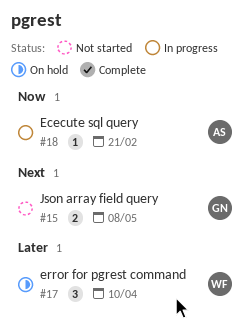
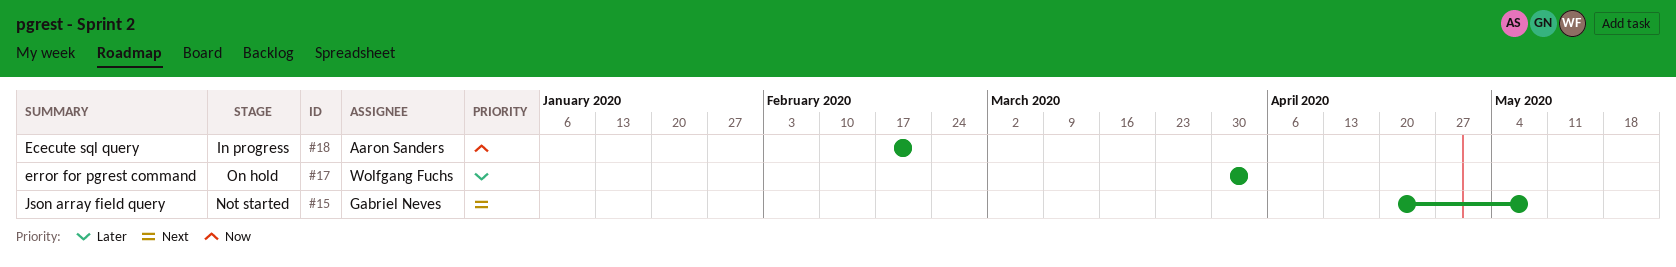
#17, due: Apr 10 -> Apr 3

